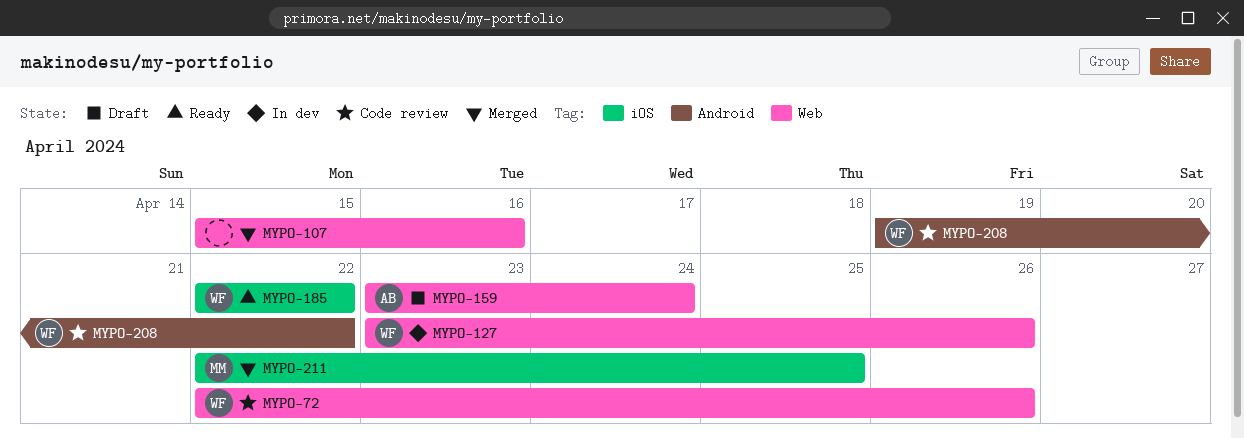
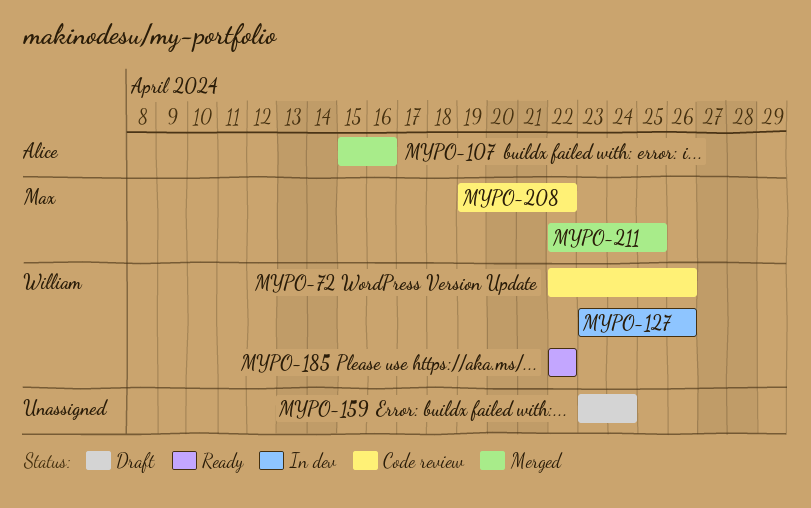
MYPO-107, owner: none -> Alice
MYPO-159, owner: Alice -> none
MYPO-208, owner: William -> Max

